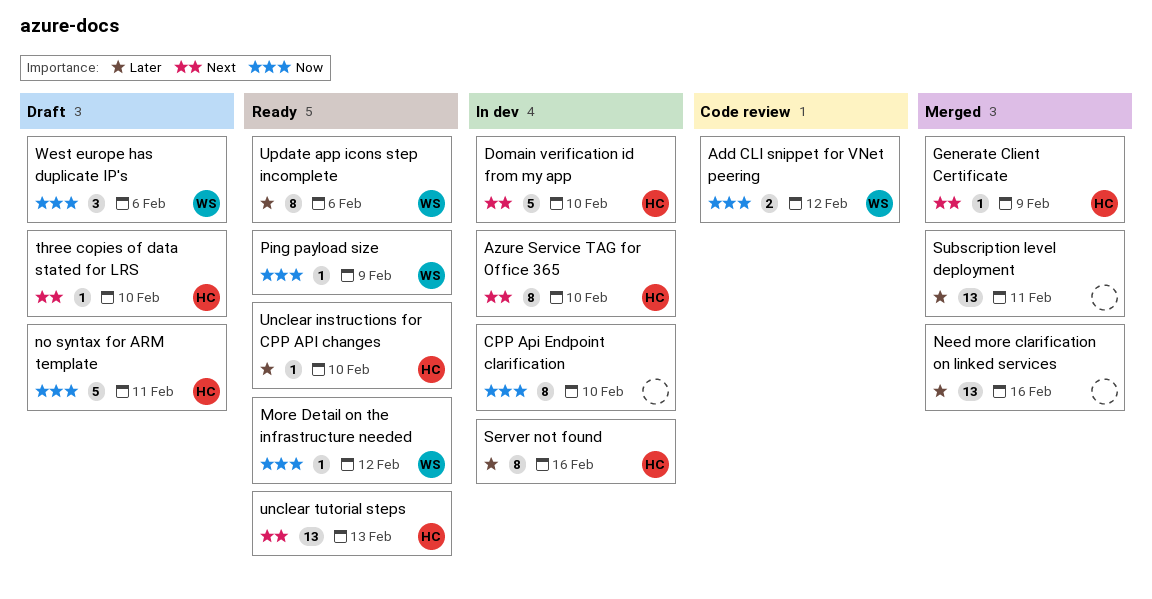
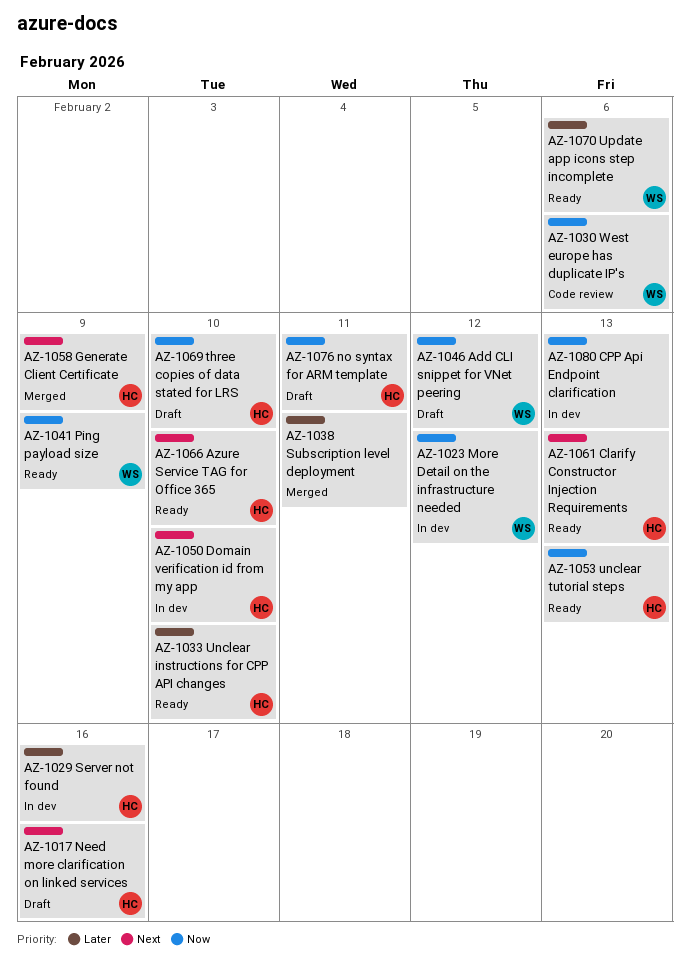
Add CLI snippet for VNet peering, status: Code review -> Draft
Azure Service TAG for Office 365, status: In dev -> Ready
Clarify Constructor Injection Requirements: none -> present
CPP Api Endpoint clarification, due: Feb 10 -> Feb 13
More Detail on the infrastructure needed, status: Ready -> In dev
Need more clarification on linked services, status: Merged -> Draft
Need more clarification on linked services, owner: none -> HC
Need more clarification on linked services, priority: Later -> Next
three copies of data stated for LRS, priority: Next -> Now
unclear tutorial steps, priority: Next -> Now
West europe has duplicate IP's, status: Draft -> Code review

